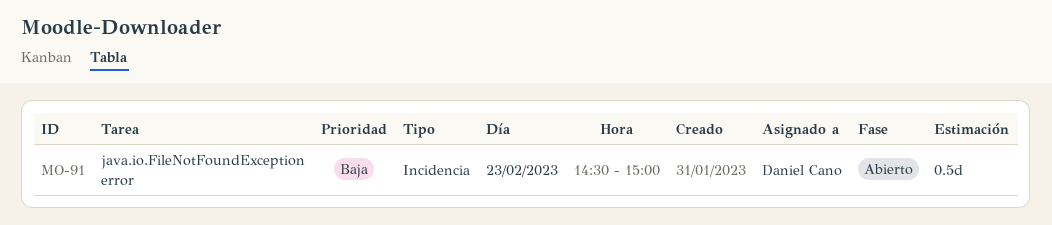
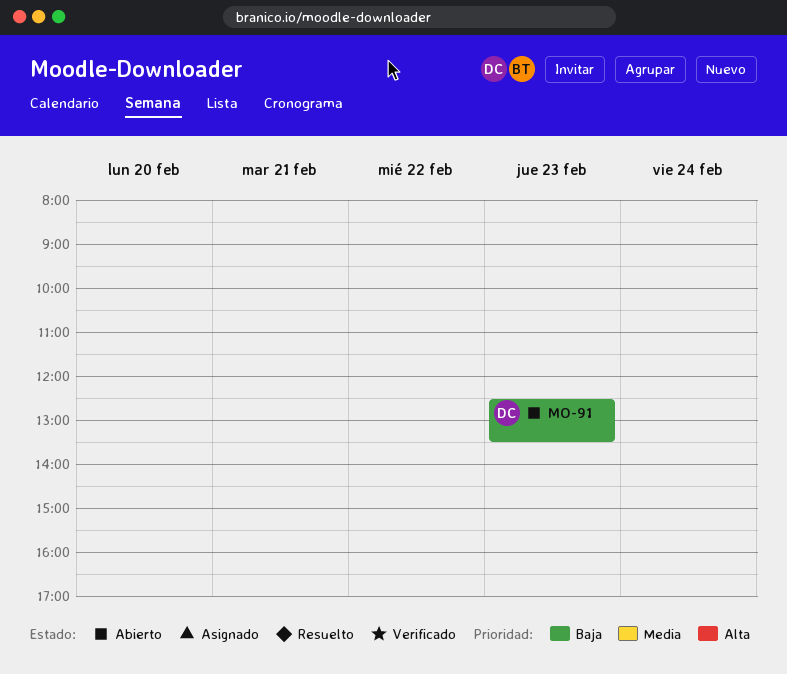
MO-91, begins: 14:30 -> 12:30
MO-91, ends: 15:00 -> 13:30

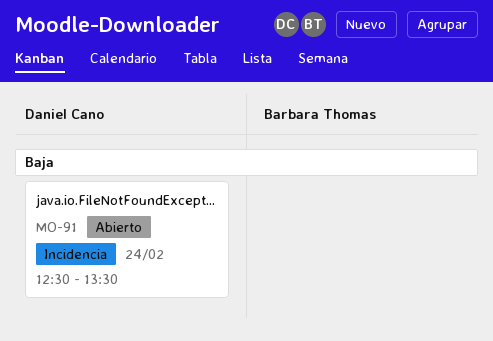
MO-91, day: Feb 23 -> Feb 24

